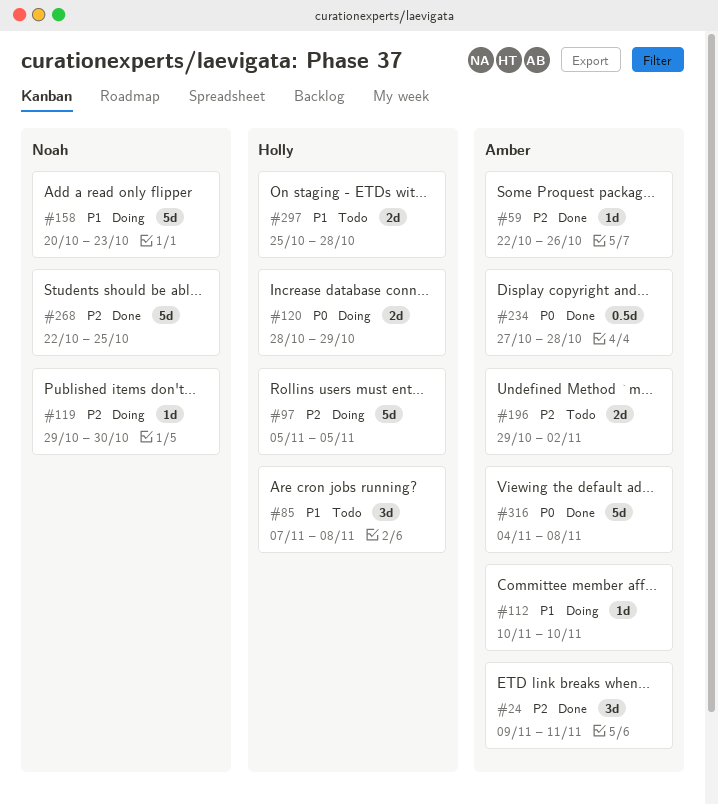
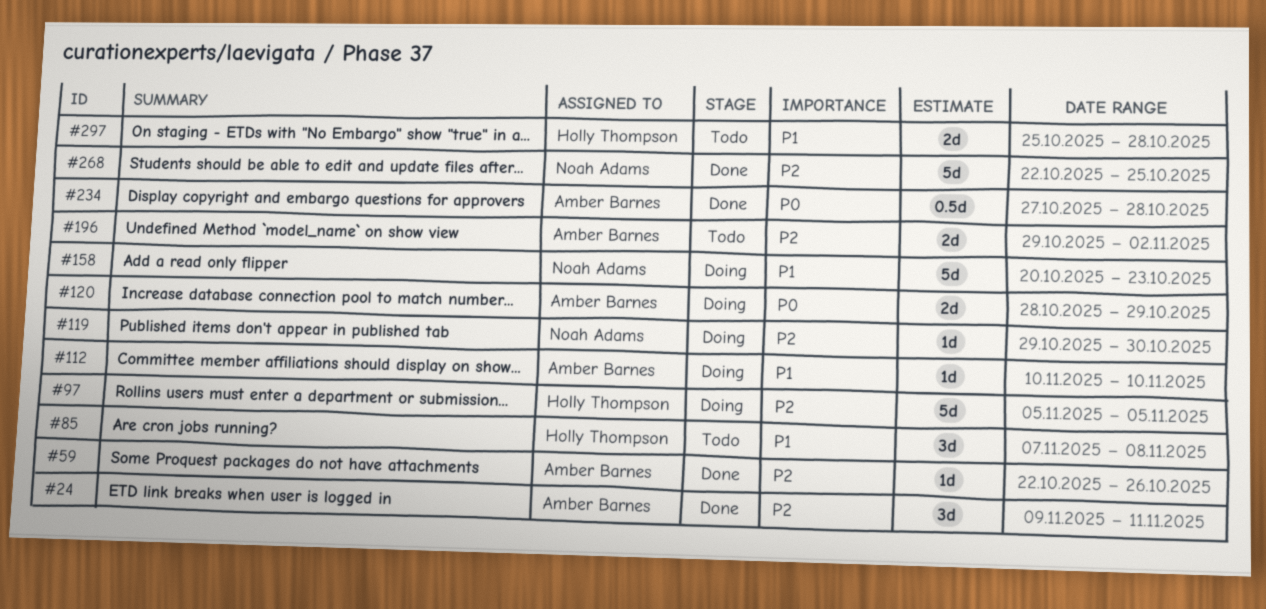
#120, owner: Holly Thompson -> Amber Barnes
#316: present -> none

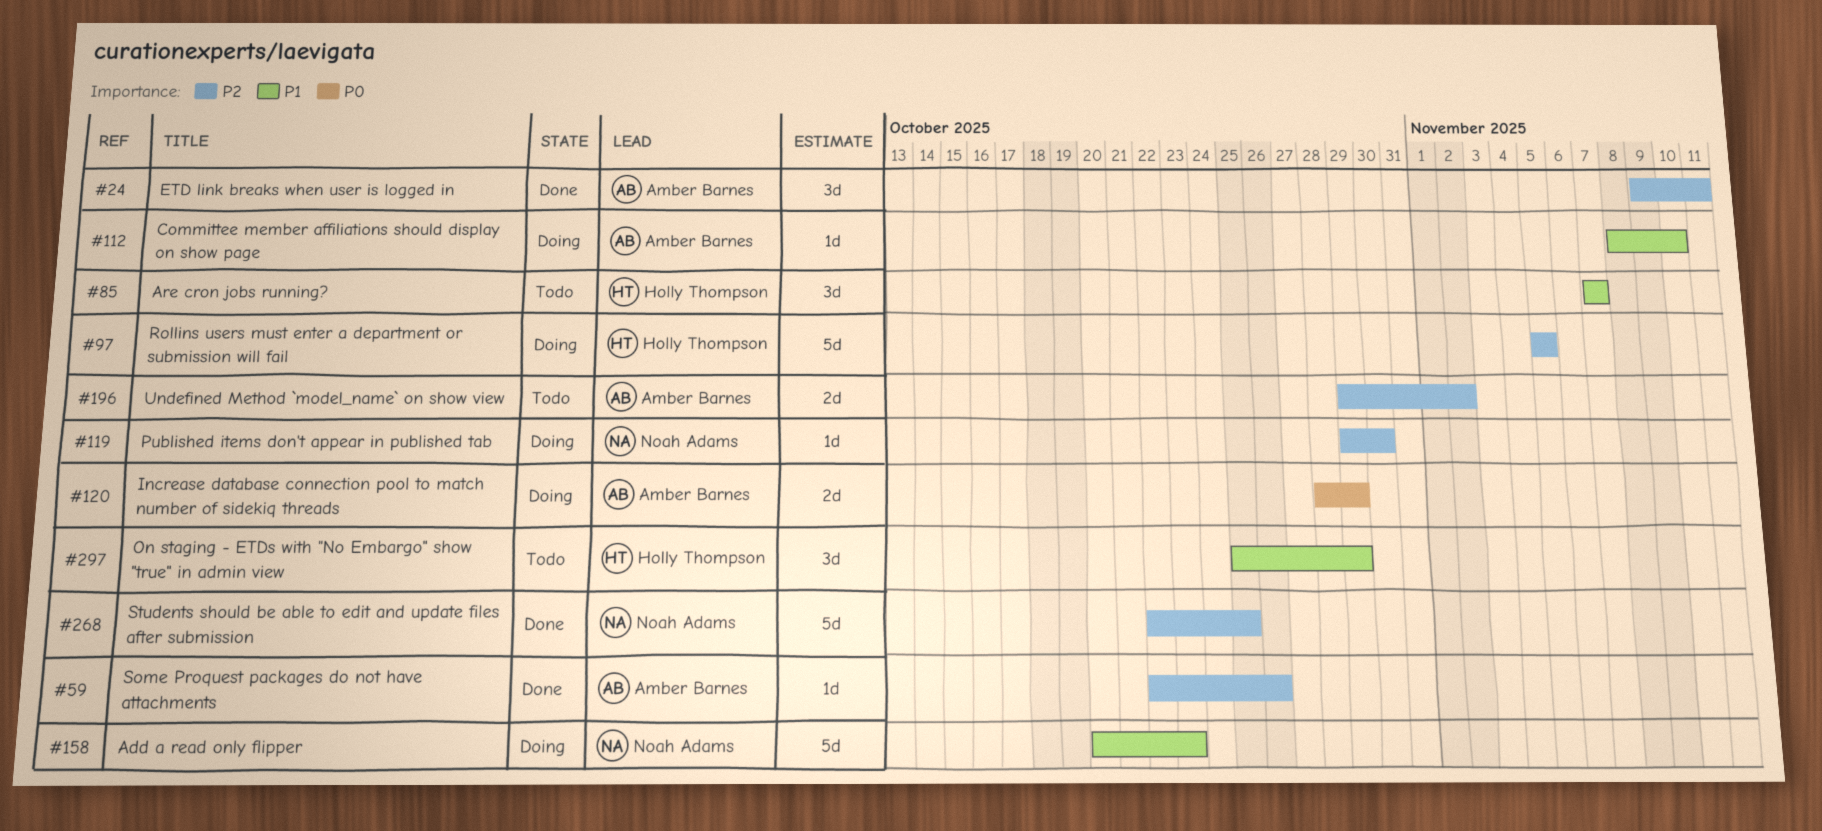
#85, due: Nov 8 -> Nov 7
#112, start: Nov 10 -> Nov 8
#234: present -> none
#297, estimate: 2d -> 3d
#297, due: Oct 28 -> Oct 29

